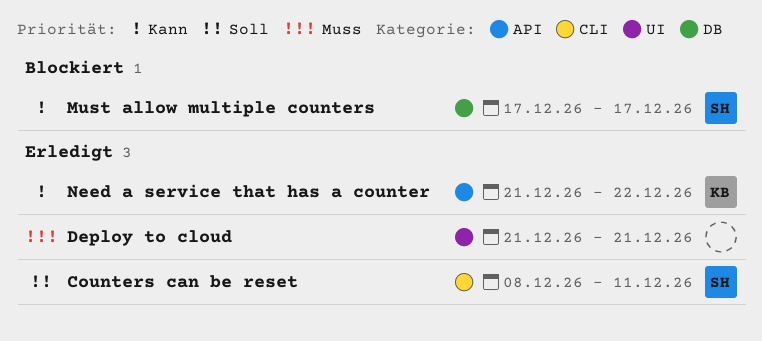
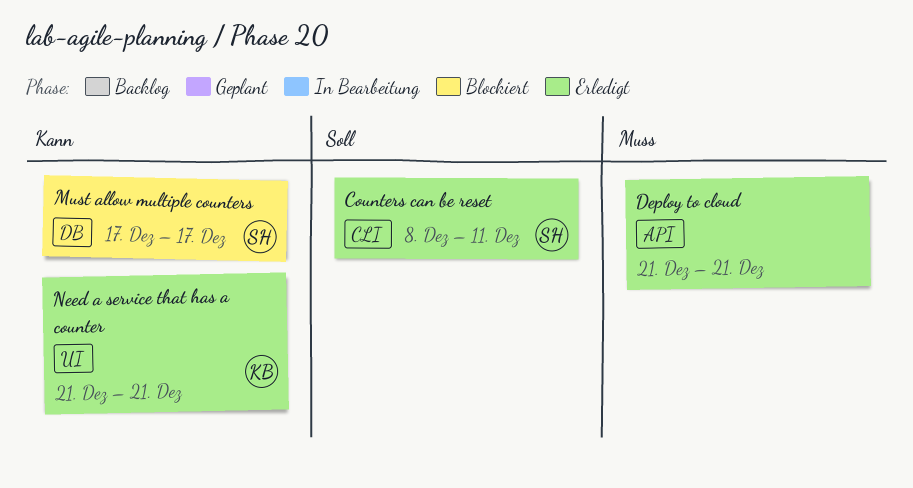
Deploy to cloud, label: UI -> API
Need a service that has a counter, label: API -> UI
Need a service that has a counter, due: Dec 22 -> Dec 21

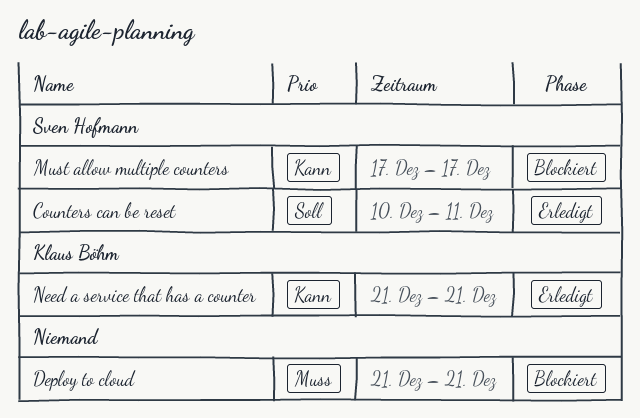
Counters can be reset, start: Dec 8 -> Dec 10
Deploy to cloud, status: Erledigt -> Blockiert

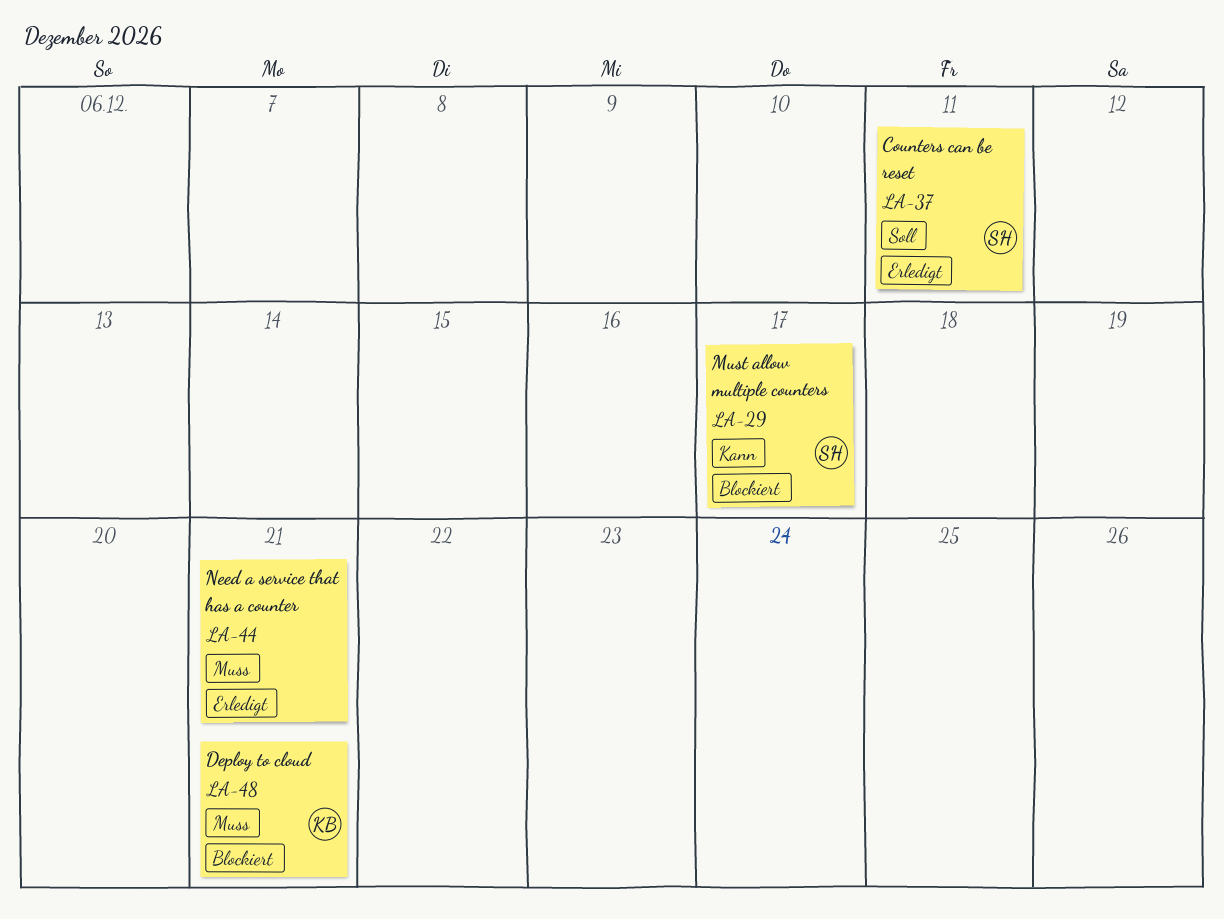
Deploy to cloud, owner: none -> Klaus Böhm
Need a service that has a counter, owner: Klaus Böhm -> none
Need a service that has a counter, priority: Kann -> Muss

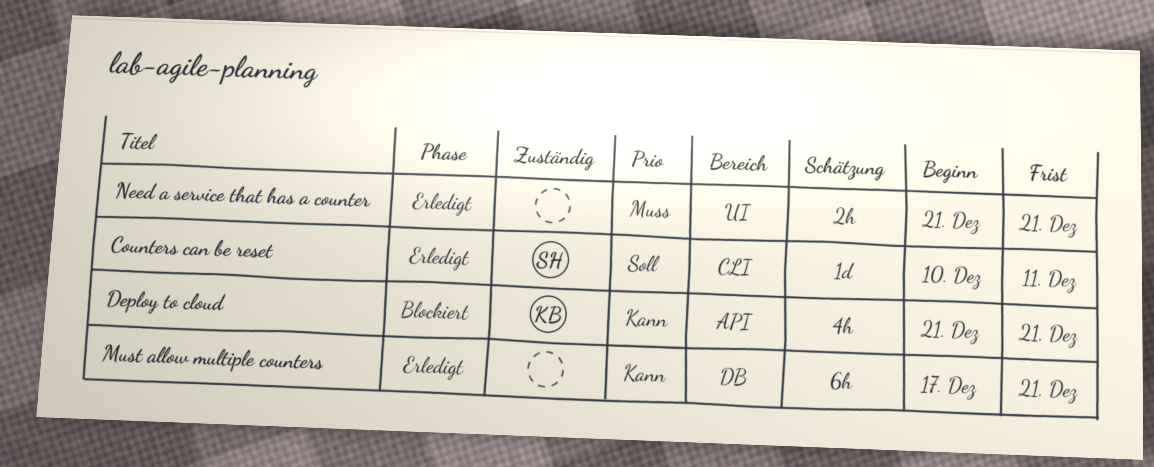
Deploy to cloud, priority: Muss -> Kann
Must allow multiple counters, status: Blockiert -> Erledigt
Must allow multiple counters, owner: SH -> none
Must allow multiple counters, due: Dec 17 -> Dec 21

